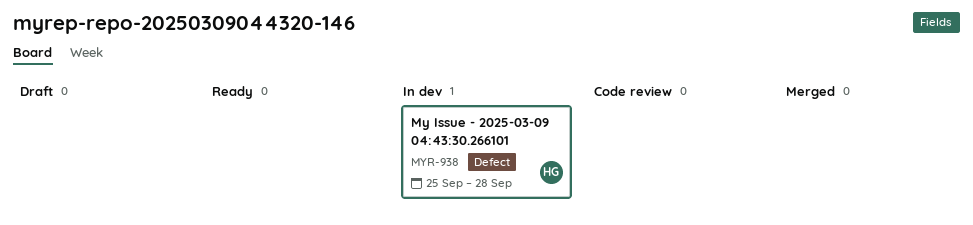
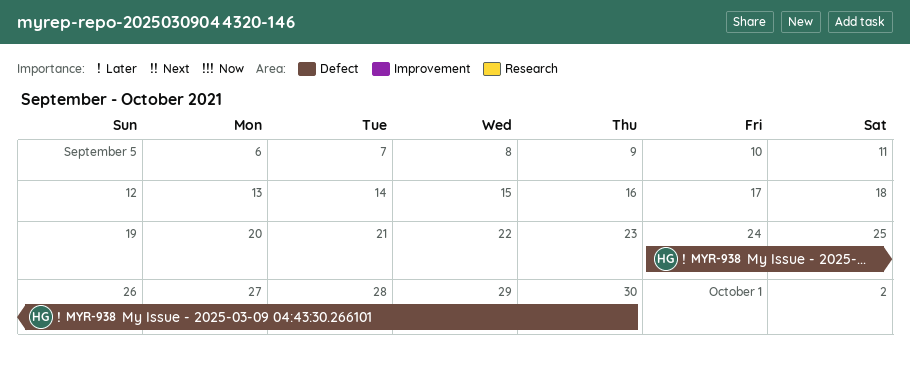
MYR-938, start: Sep 25 -> Sep 24
MYR-938, due: Sep 28 -> Sep 30

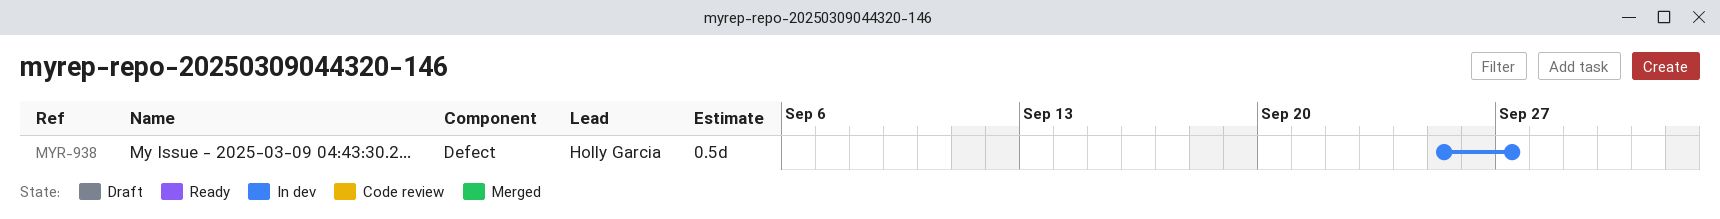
MYR-938, start: Sep 24 -> Sep 25
MYR-938, due: Sep 30 -> Sep 27

